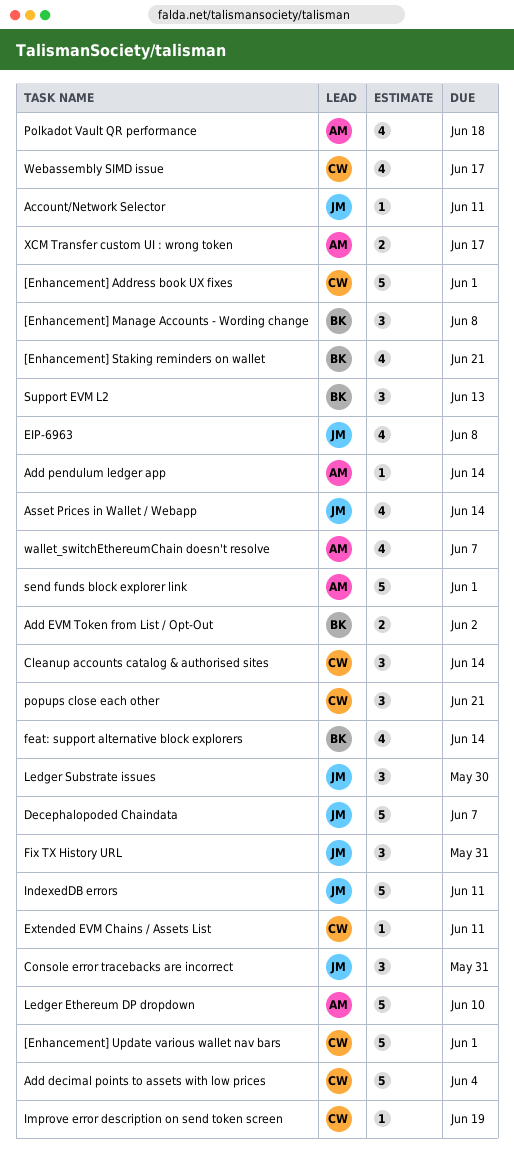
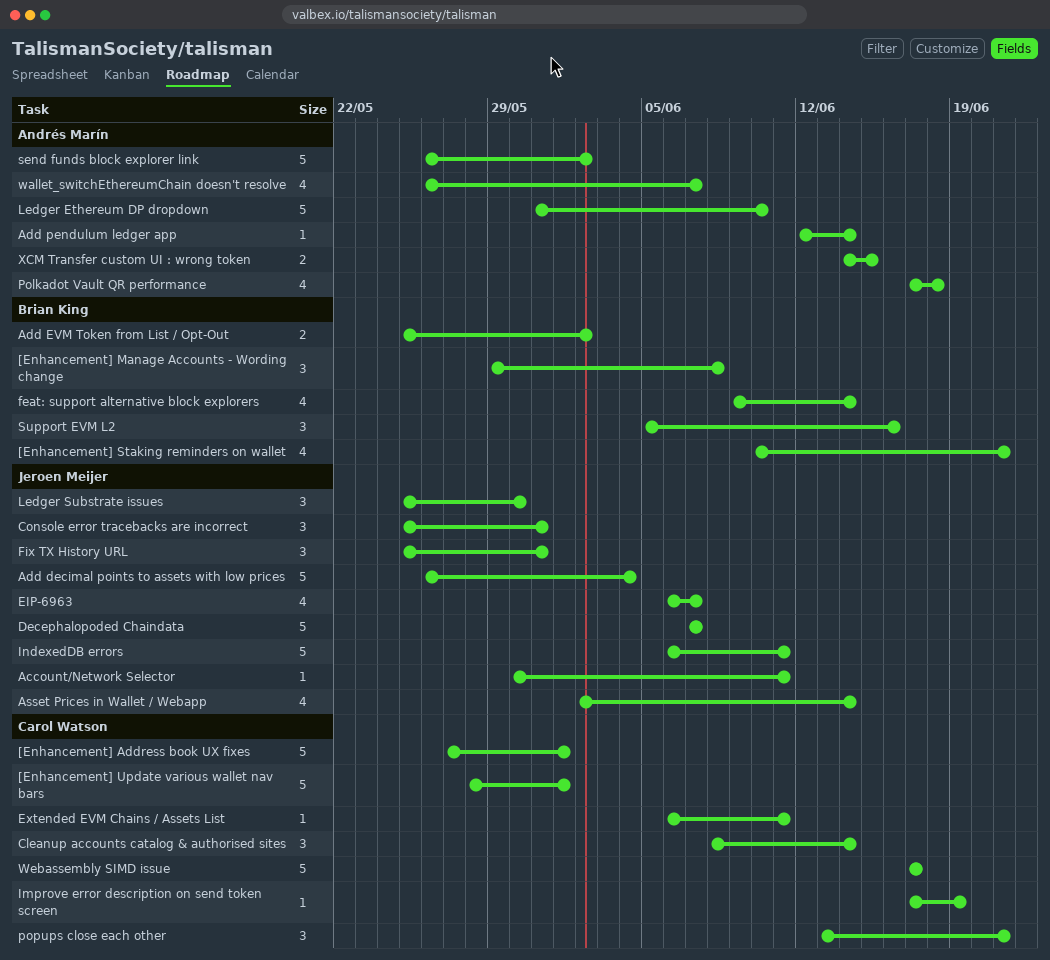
Add decimal points to assets with low prices, owner: Carol Watson -> Jeroen Meijer
EIP-6963, due: Jun 8 -> Jun 7
send funds block explorer link, due: Jun 1 -> Jun 2
Support EVM L2, due: Jun 13 -> Jun 16
Webassembly SIMD issue, estimate: 4 -> 5
XCM Transfer custom UI : wrong token, due: Jun 17 -> Jun 15

